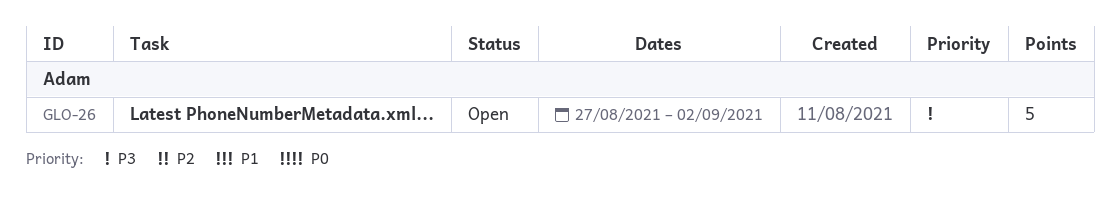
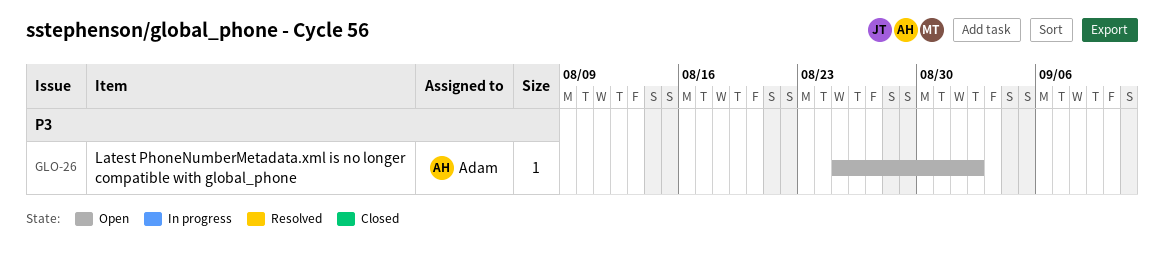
GLO-26, estimate: 5 -> 1
GLO-26, start: Aug 27 -> Aug 25

